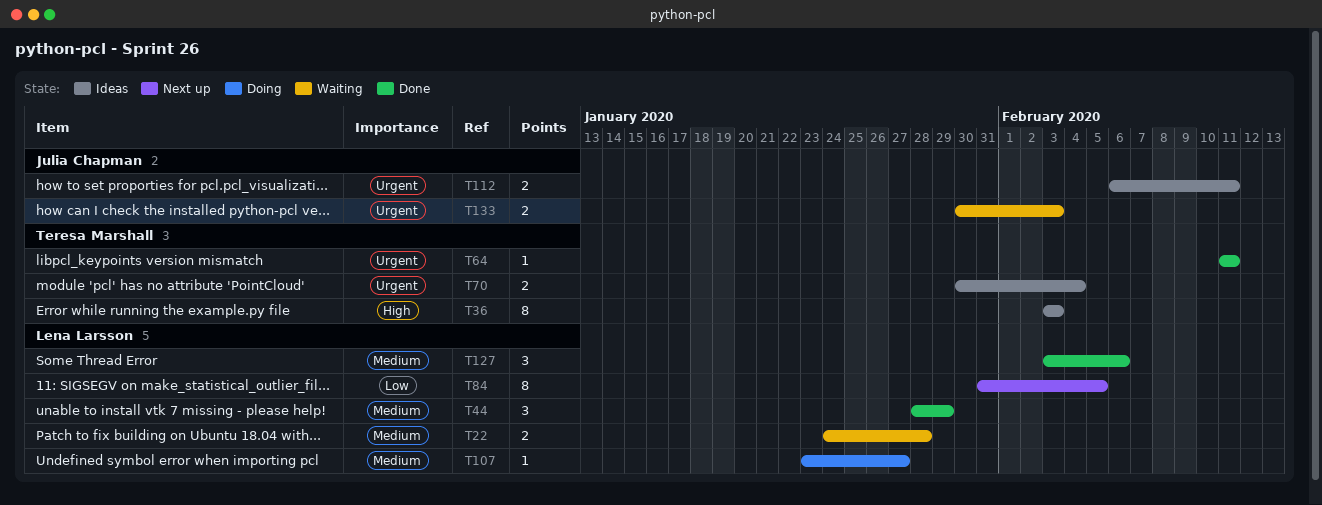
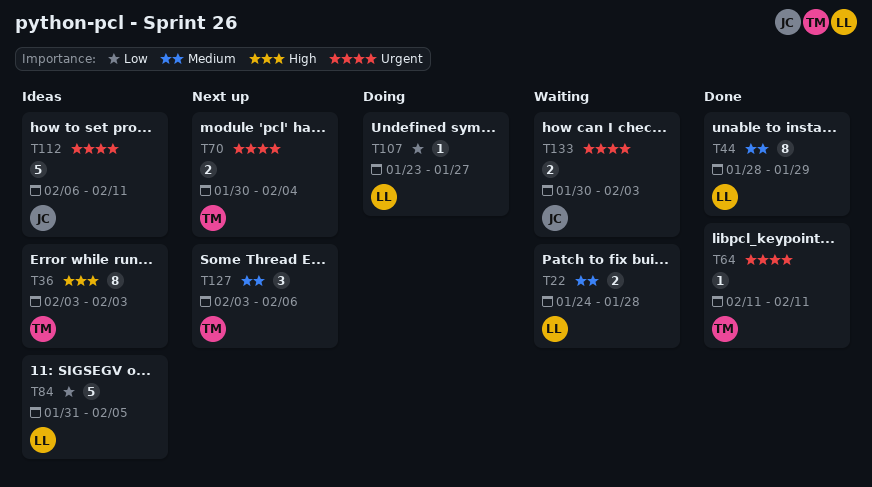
T44, estimate: 3 -> 8
T70, status: Ideas -> Next up
T84, status: Next up -> Ideas
T84, estimate: 8 -> 5
T107, priority: Medium -> Low
T112, estimate: 2 -> 5
T127, status: Done -> Next up
T127, owner: Lena Larsson -> Teresa Marshall

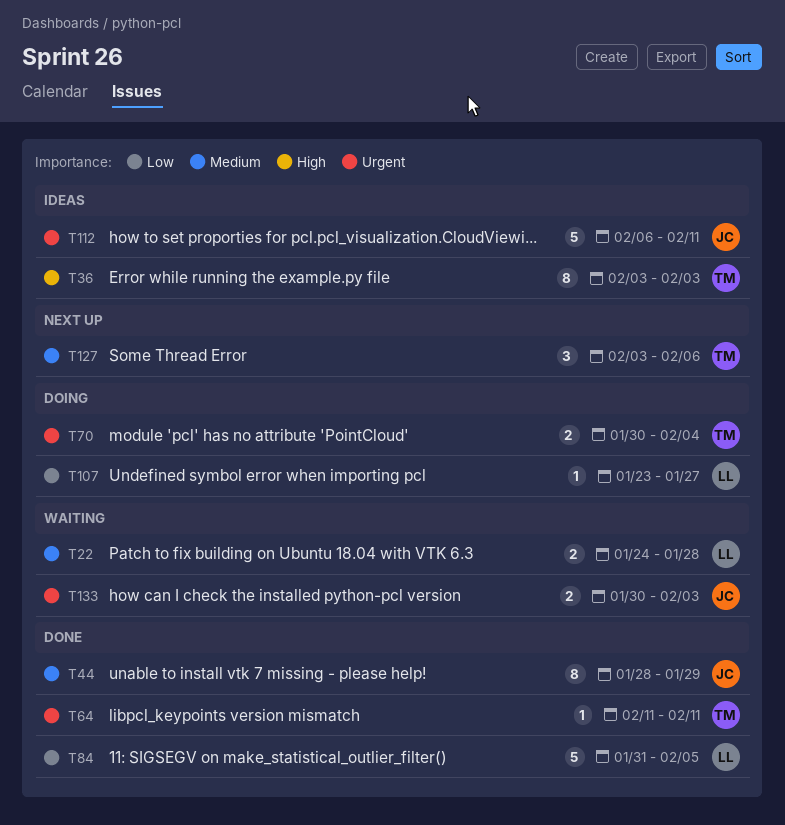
T44, owner: LL -> JC
T70, status: Next up -> Doing
T84, status: Ideas -> Done

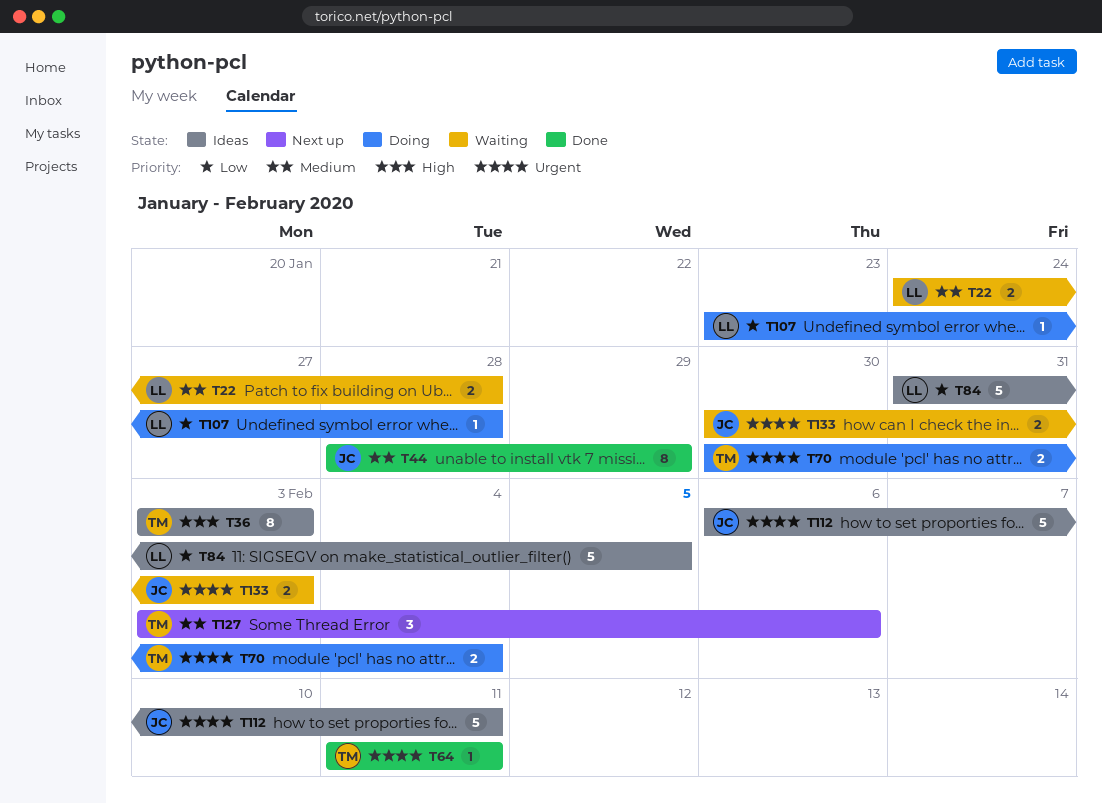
T84, status: Done -> Ideas
T107, due: Jan 27 -> Jan 28

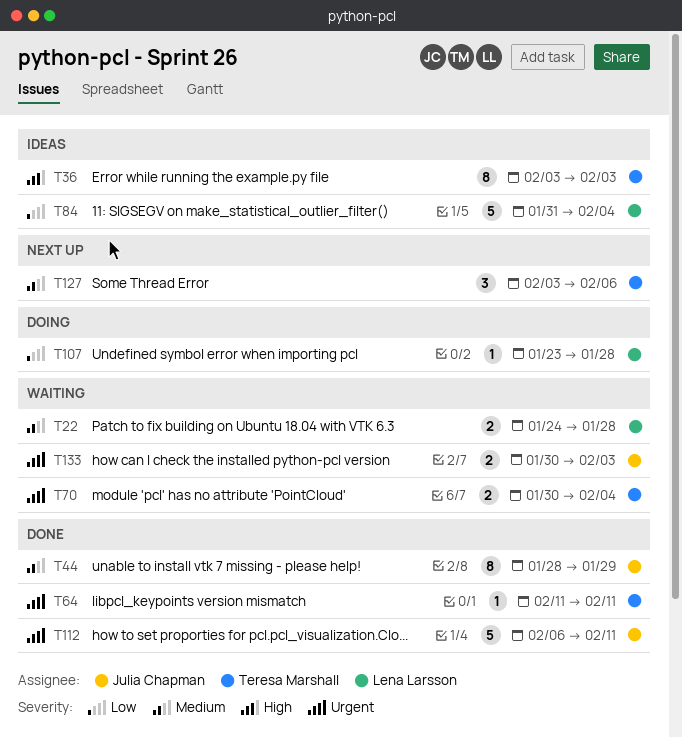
T70, status: Doing -> Waiting
T84, due: Feb 5 -> Feb 4
T112, status: Ideas -> Done

